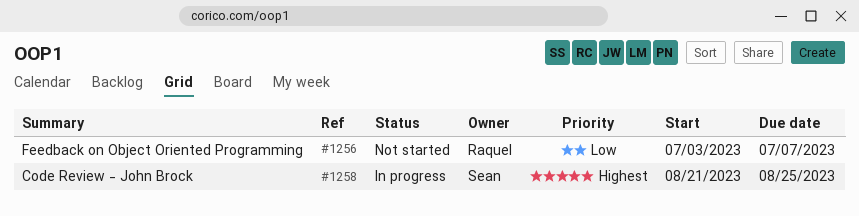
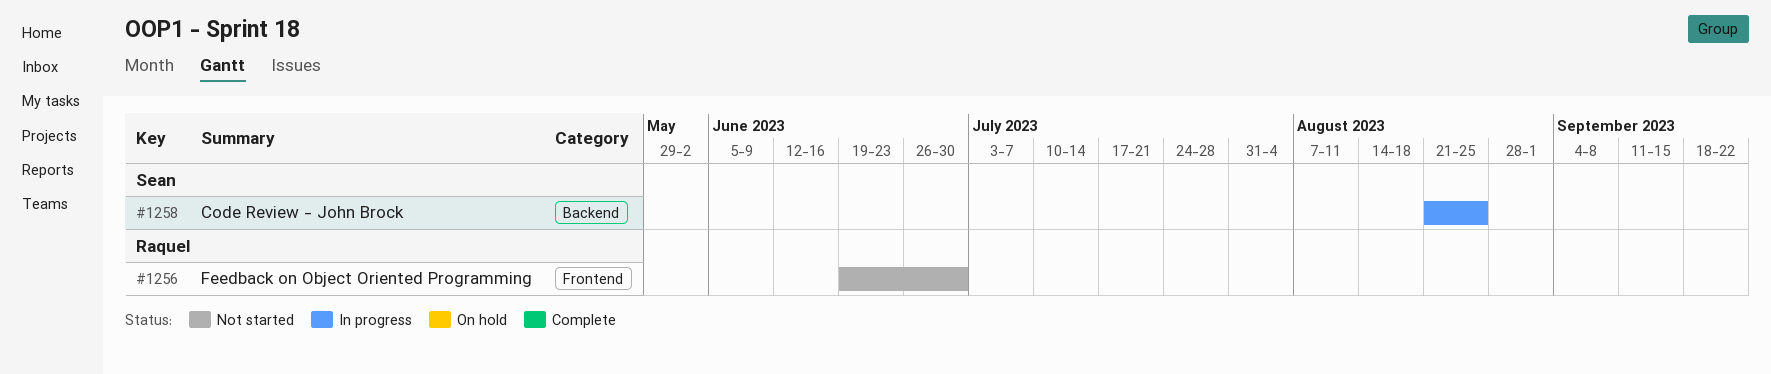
#1256, start: Jul 3 -> Jun 19
#1256, due: Jul 7 -> Jun 30

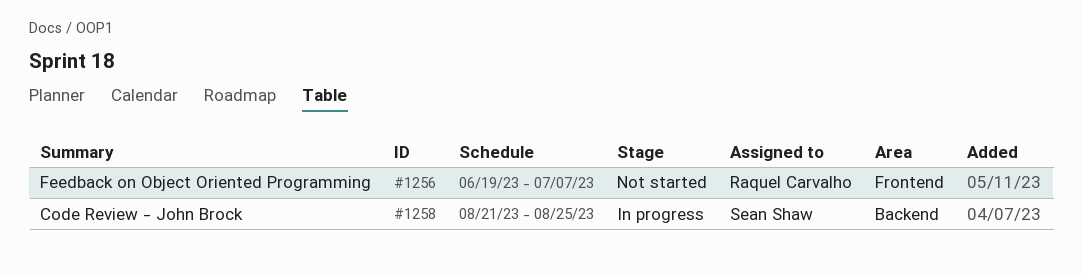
#1256, due: Jun 30 -> Jul 7

